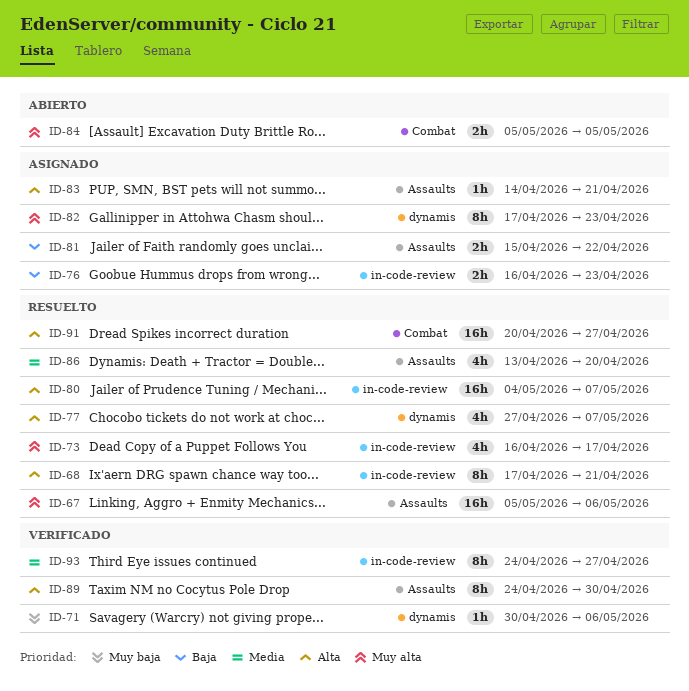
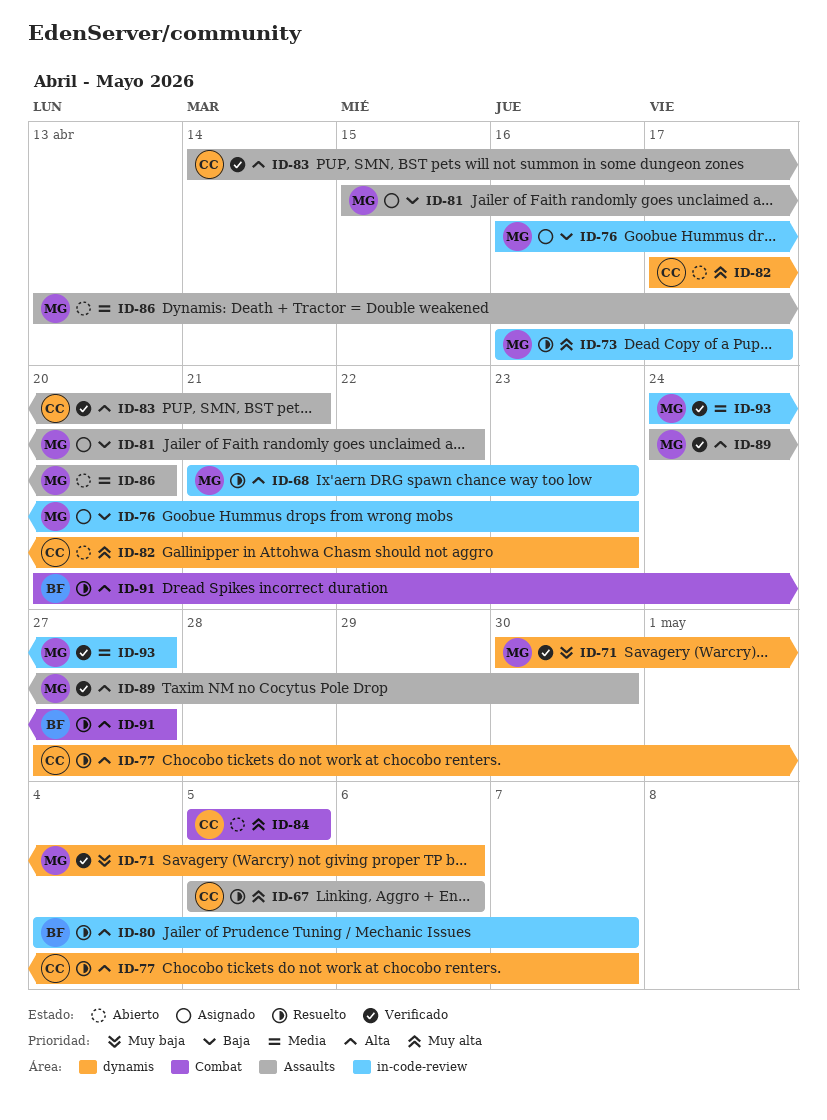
ID-68, start: Apr 17 -> Apr 21
ID-68, due: Apr 21 -> Apr 23
ID-82, status: Asignado -> Abierto
ID-83, status: Asignado -> Verificado
ID-86, status: Resuelto -> Abierto

